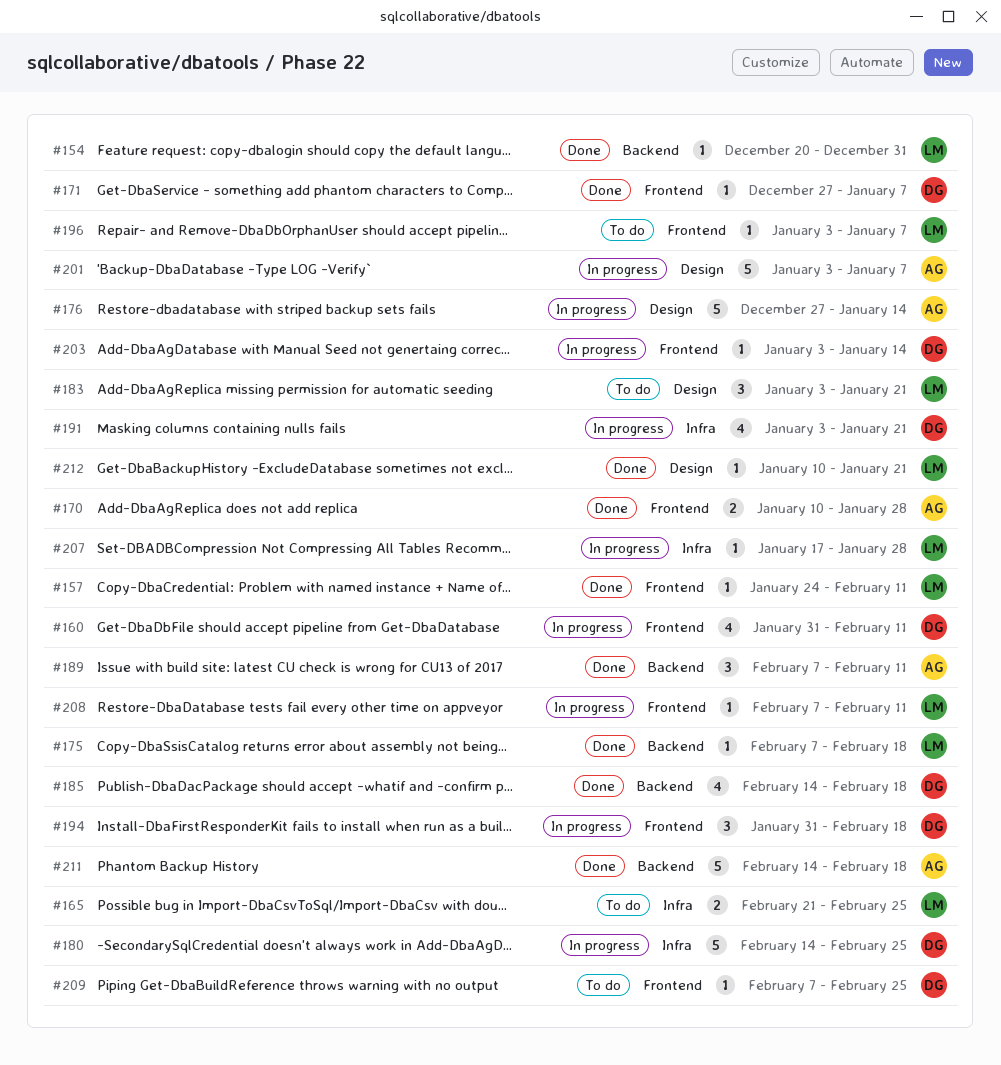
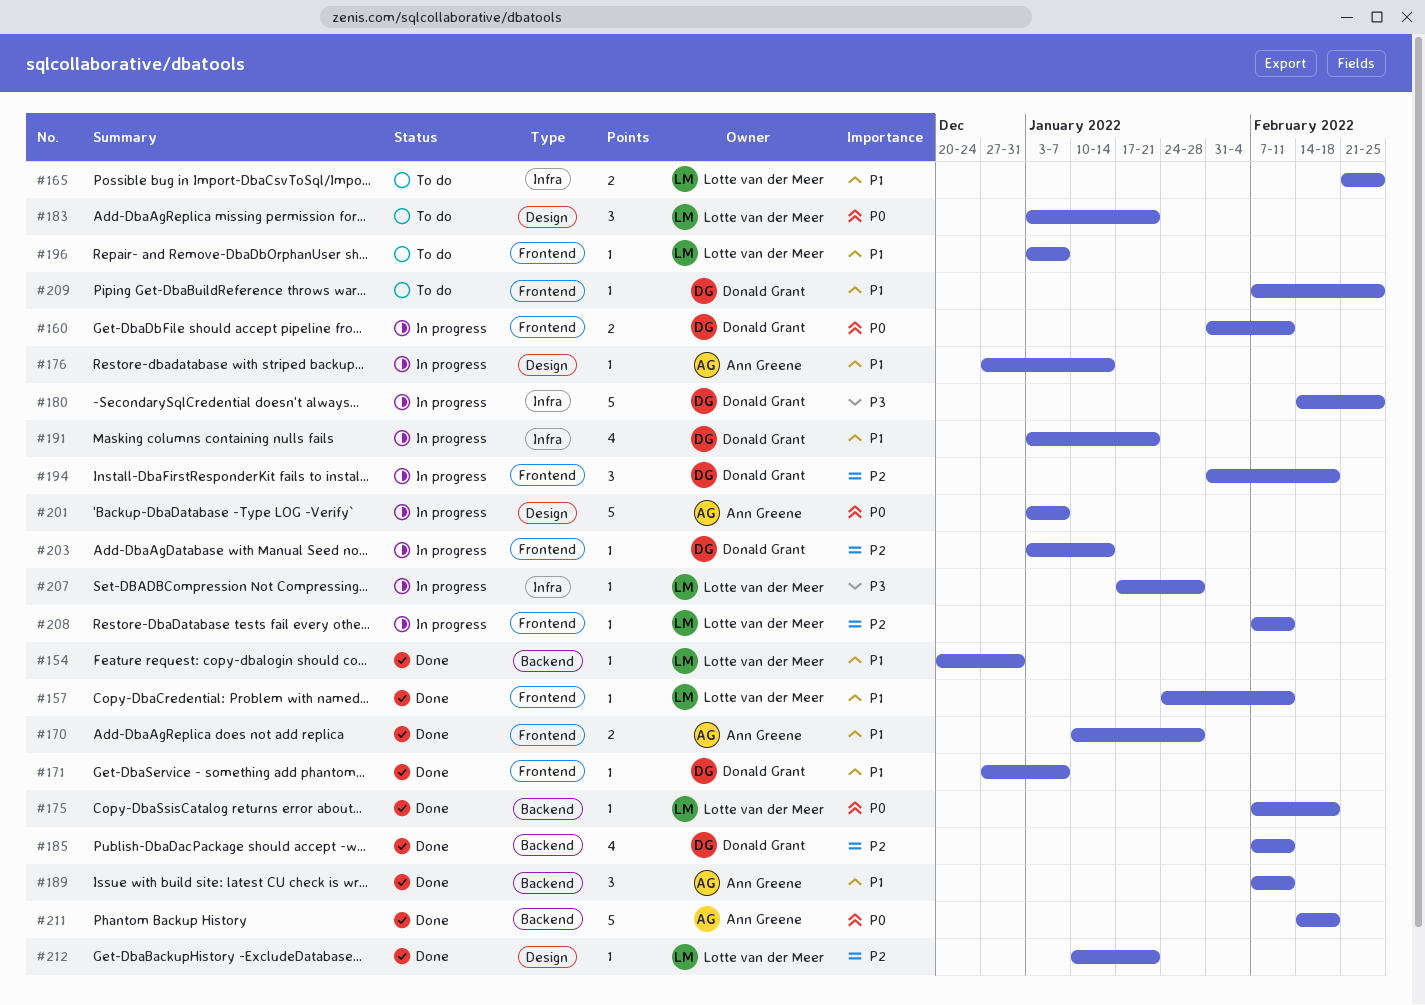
#160, estimate: 4 -> 2
#176, estimate: 5 -> 1
#185, start: Feb 14 -> Feb 7
#185, due: Feb 18 -> Feb 11

